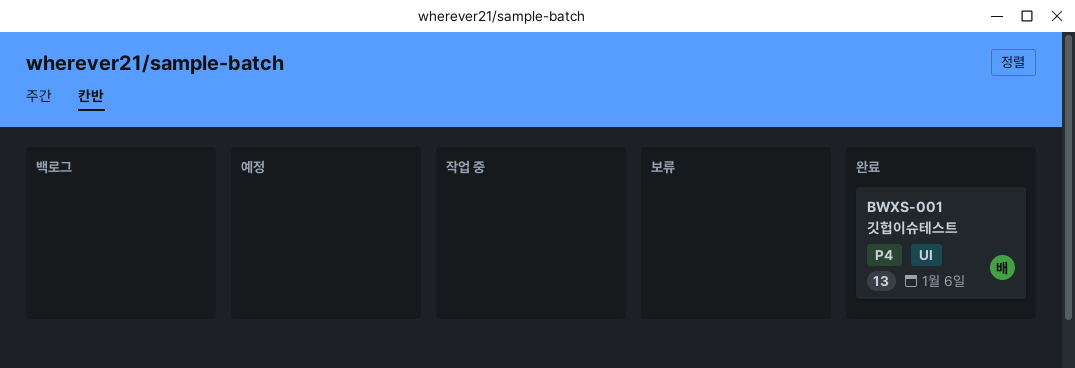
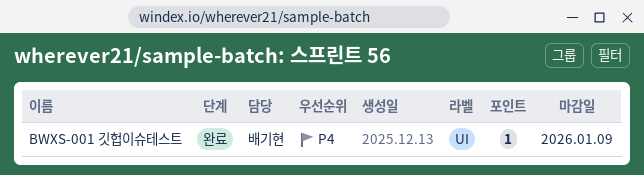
BWXS-001 깃헙이슈테스트, estimate: 13 -> 1
BWXS-001 깃헙이슈테스트, due: Jan 6 -> Jan 9

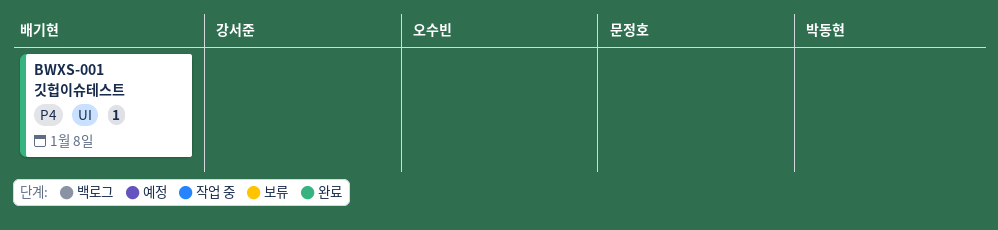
BWXS-001 깃헙이슈테스트, due: Jan 9 -> Jan 8

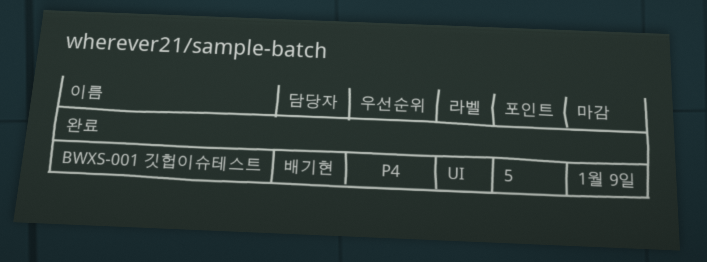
BWXS-001 깃헙이슈테스트, estimate: 1 -> 5
BWXS-001 깃헙이슈테스트, due: Jan 8 -> Jan 9

